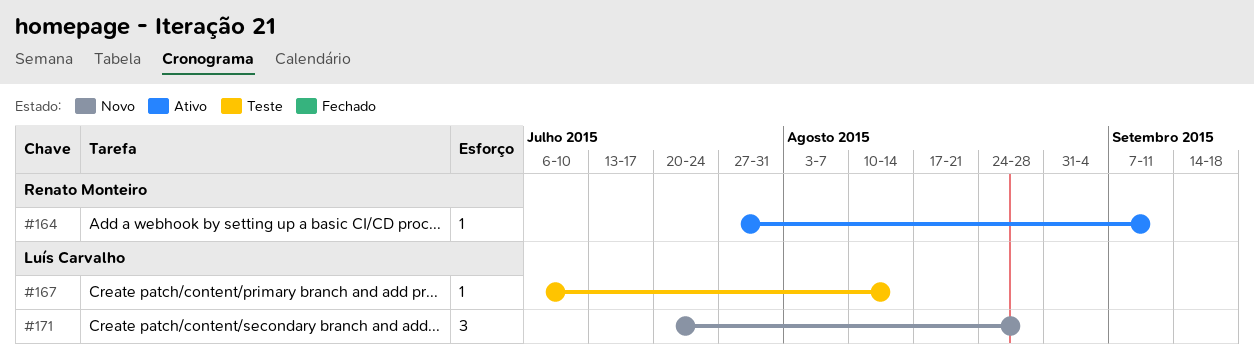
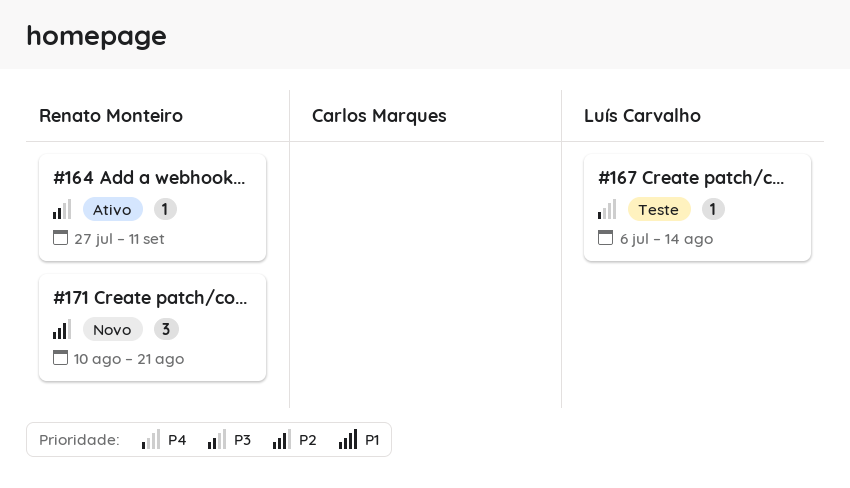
#171, owner: Luís Carvalho -> Renato Monteiro
#171, start: Jul 20 -> Aug 10
#171, due: Aug 28 -> Aug 21

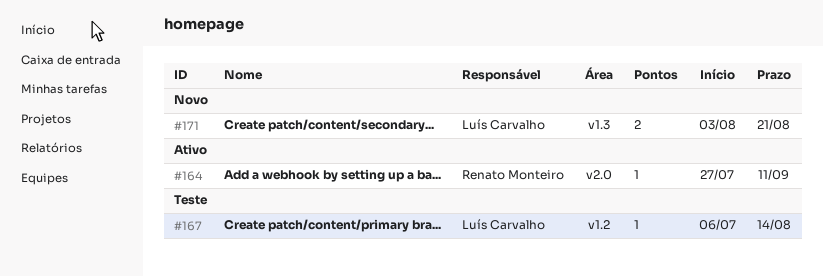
#171, owner: Renato Monteiro -> Luís Carvalho
#171, estimate: 3 -> 2
#171, start: Aug 10 -> Aug 3

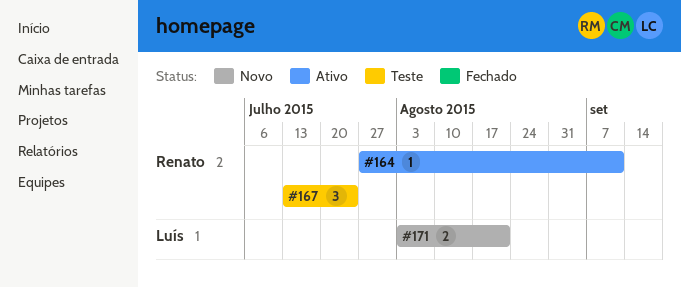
#167, owner: Luís Carvalho -> Renato Monteiro
#167, estimate: 1 -> 3
#167, start: Jul 6 -> Jul 13
#167, due: Aug 14 -> Jul 24

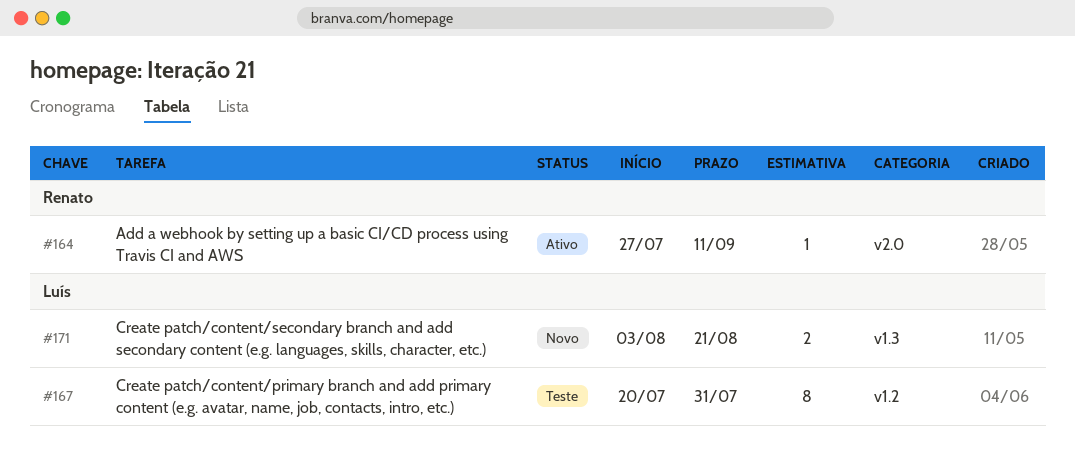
#167, owner: Renato -> Luís
#167, estimate: 3 -> 8
#167, start: Jul 13 -> Jul 20
#167, due: Jul 24 -> Jul 31

